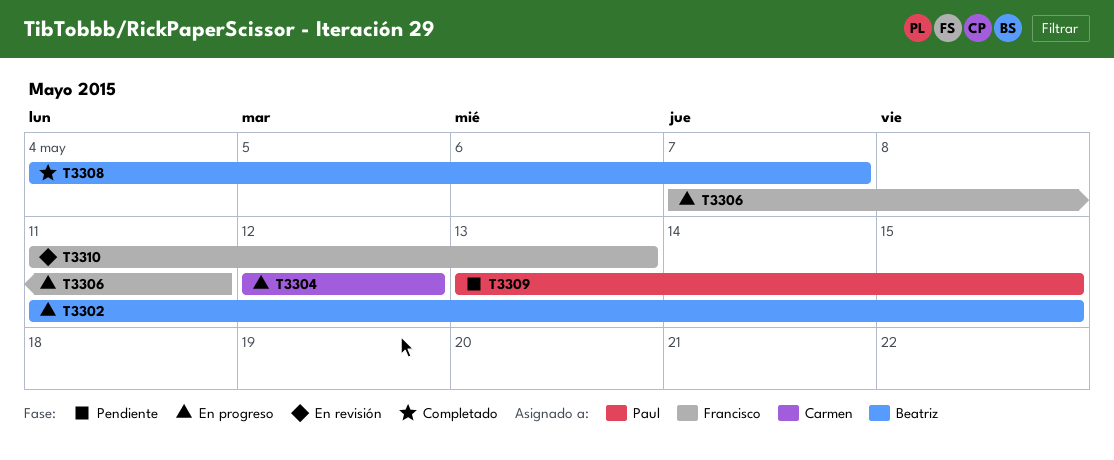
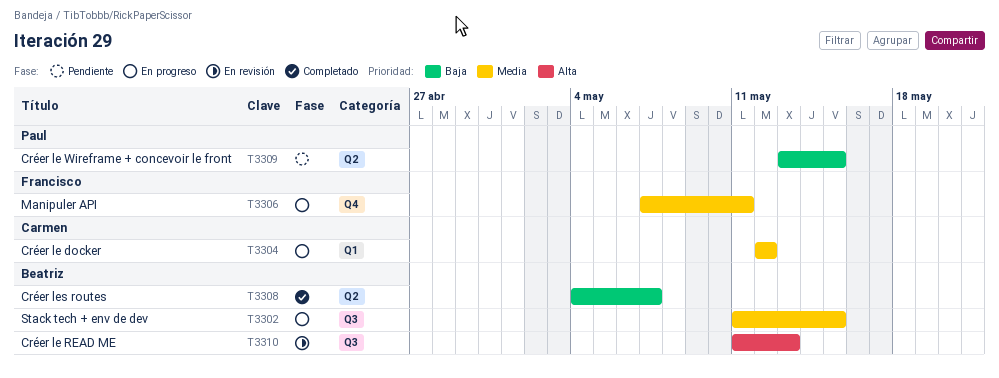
T3310, owner: Francisco -> Beatriz

